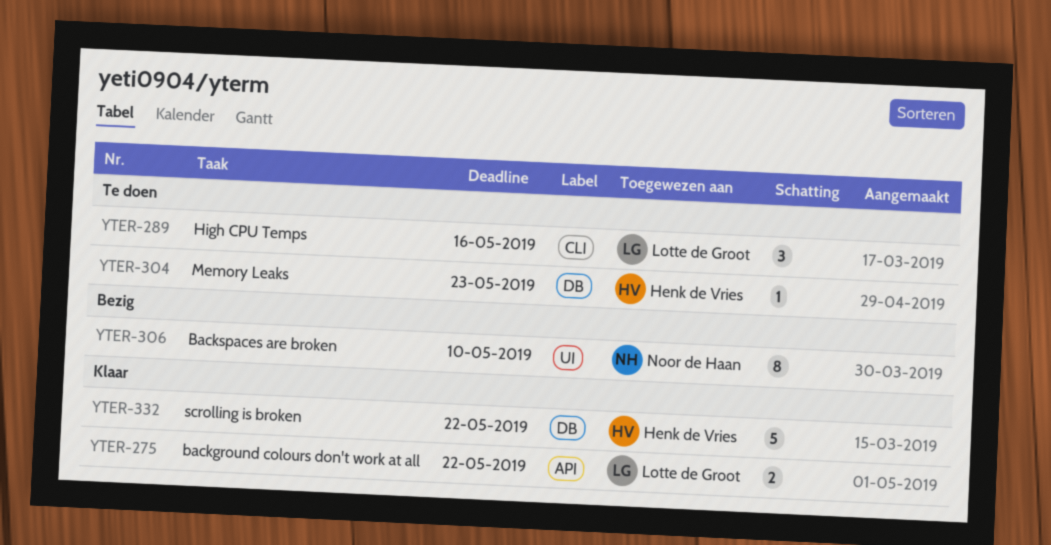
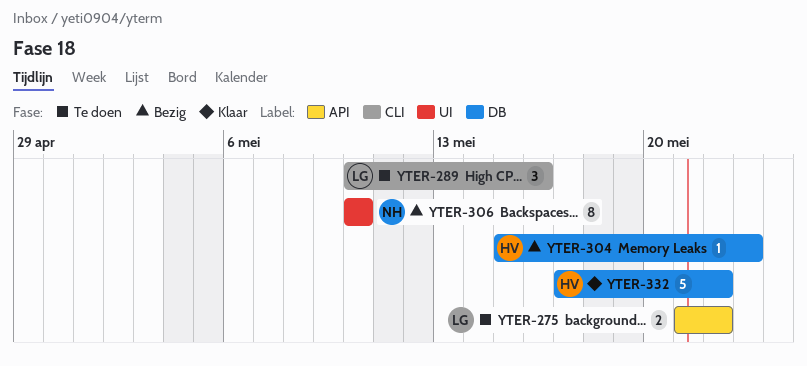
YTER-275, status: Klaar -> Te doen
YTER-304, status: Te doen -> Bezig

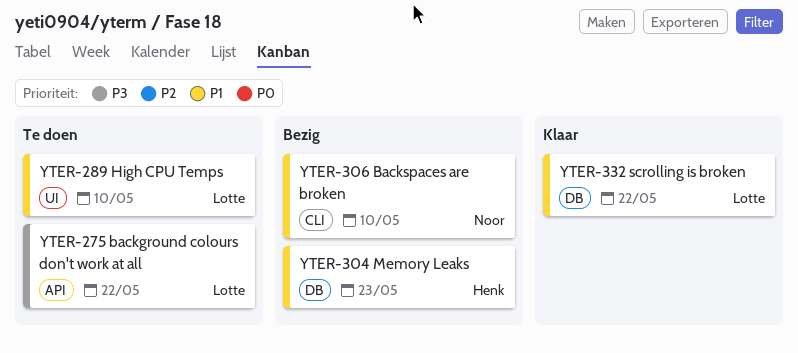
YTER-289, label: CLI -> UI
YTER-289, due: May 16 -> May 10
YTER-306, label: UI -> CLI
YTER-332, owner: Henk -> Lotte

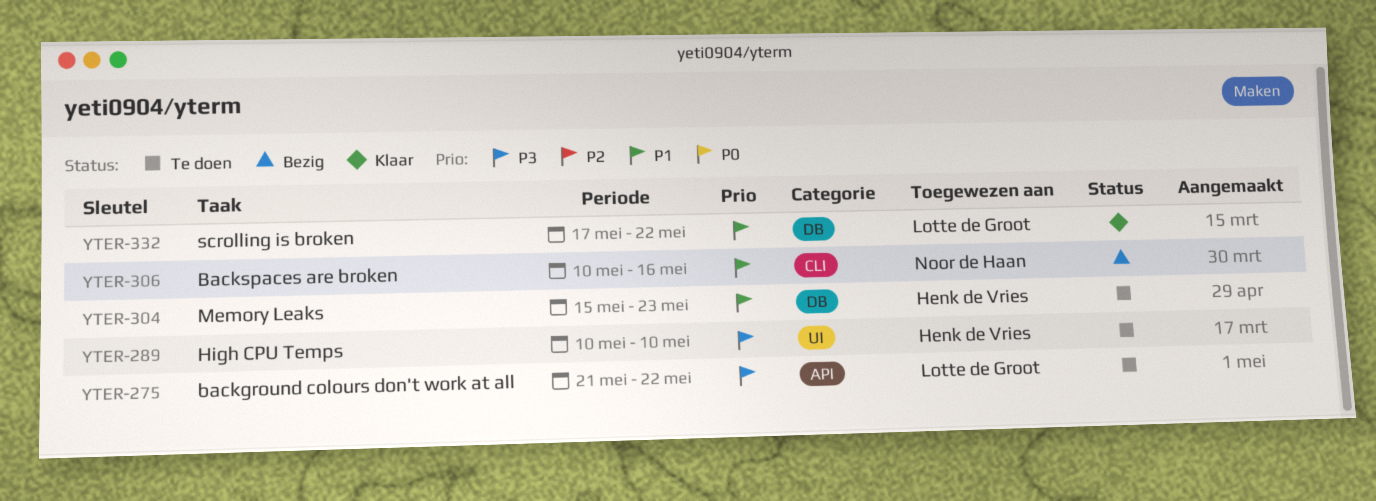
YTER-289, owner: Lotte de Groot -> Henk de Vries
YTER-289, priority: P1 -> P3
YTER-304, status: Bezig -> Te doen
YTER-306, due: May 10 -> May 16

